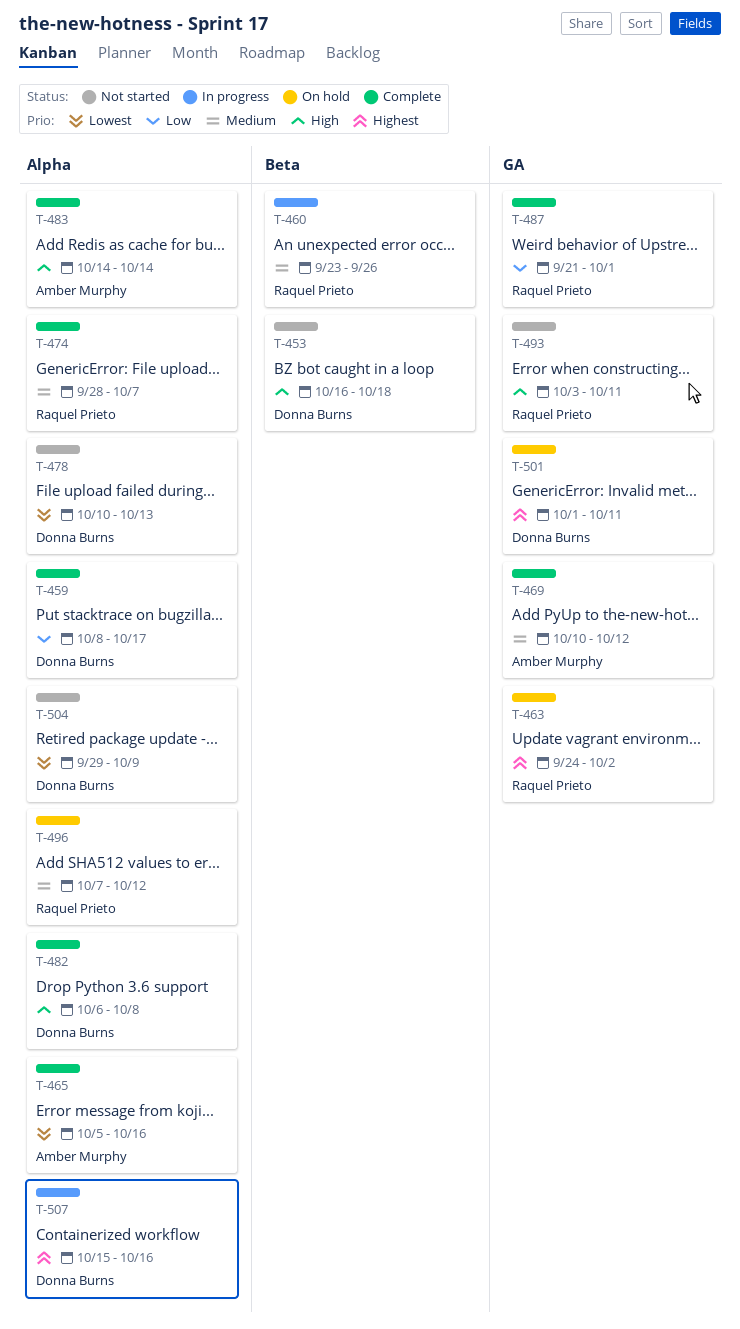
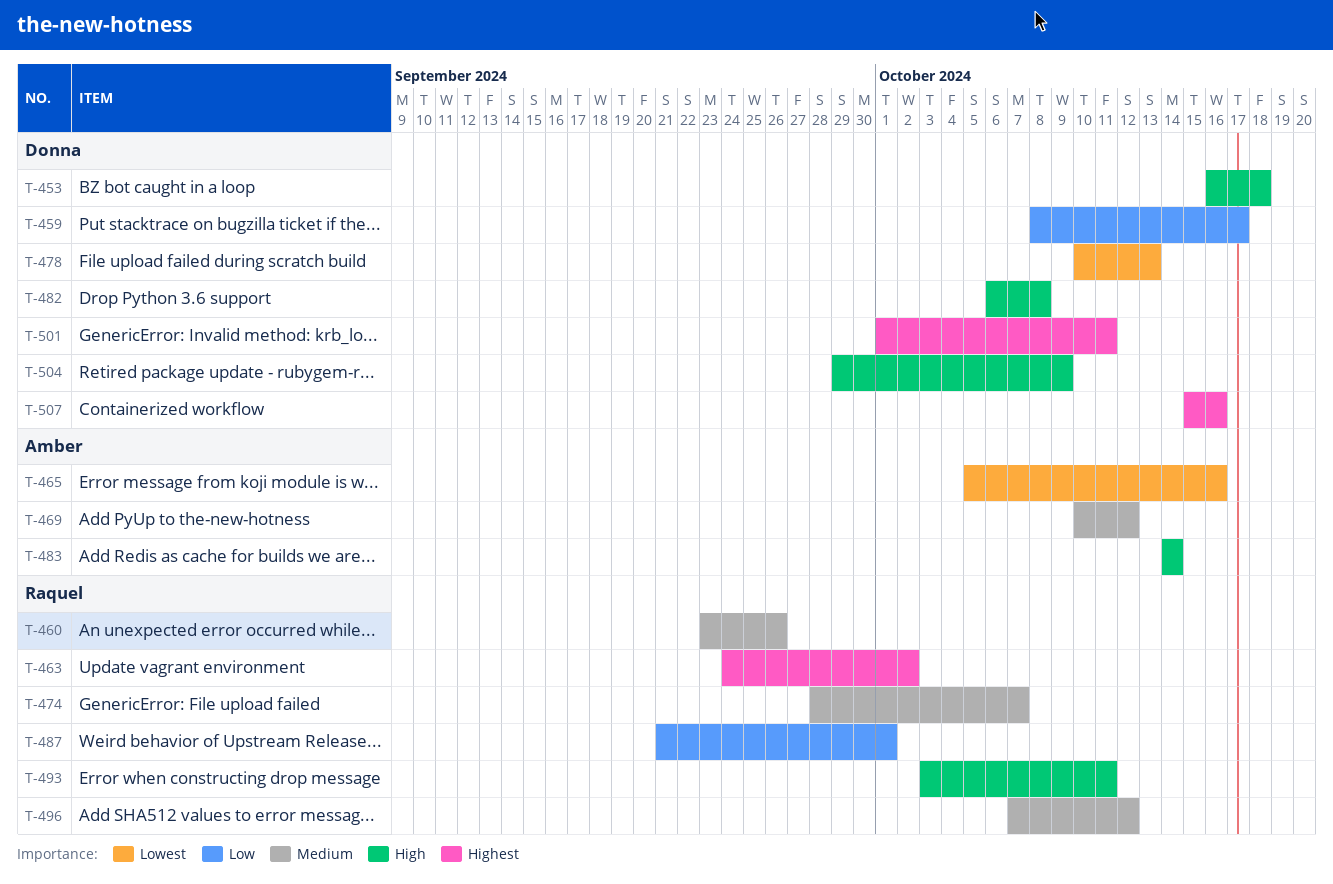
T-504, priority: Lowest -> High

